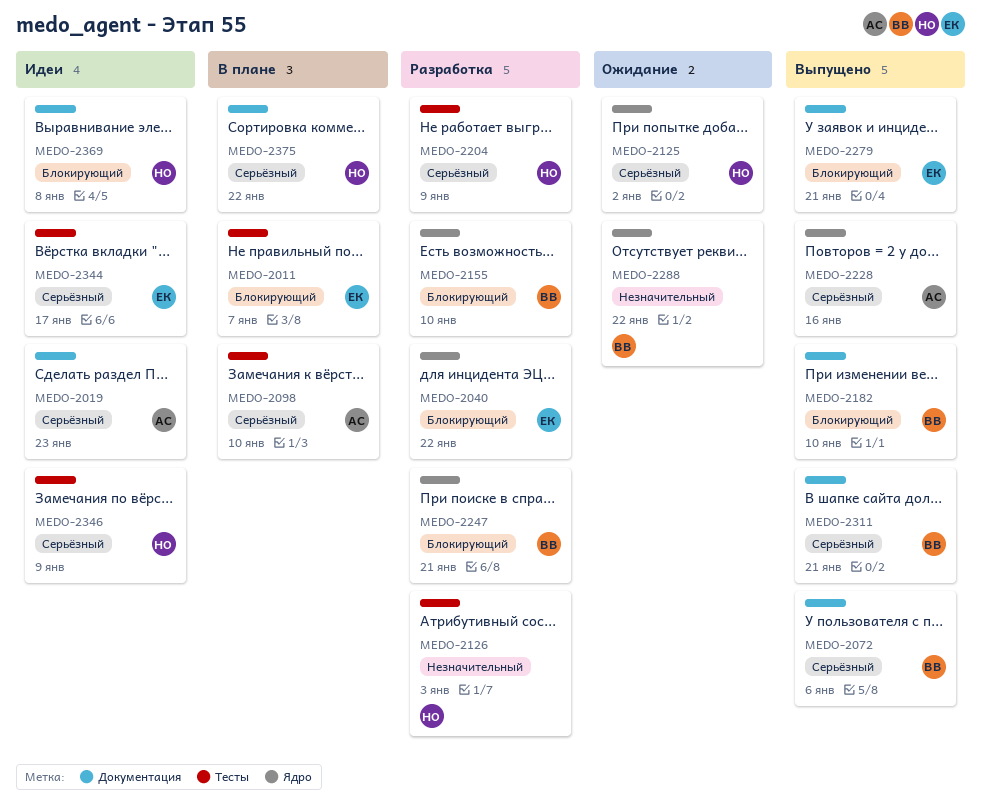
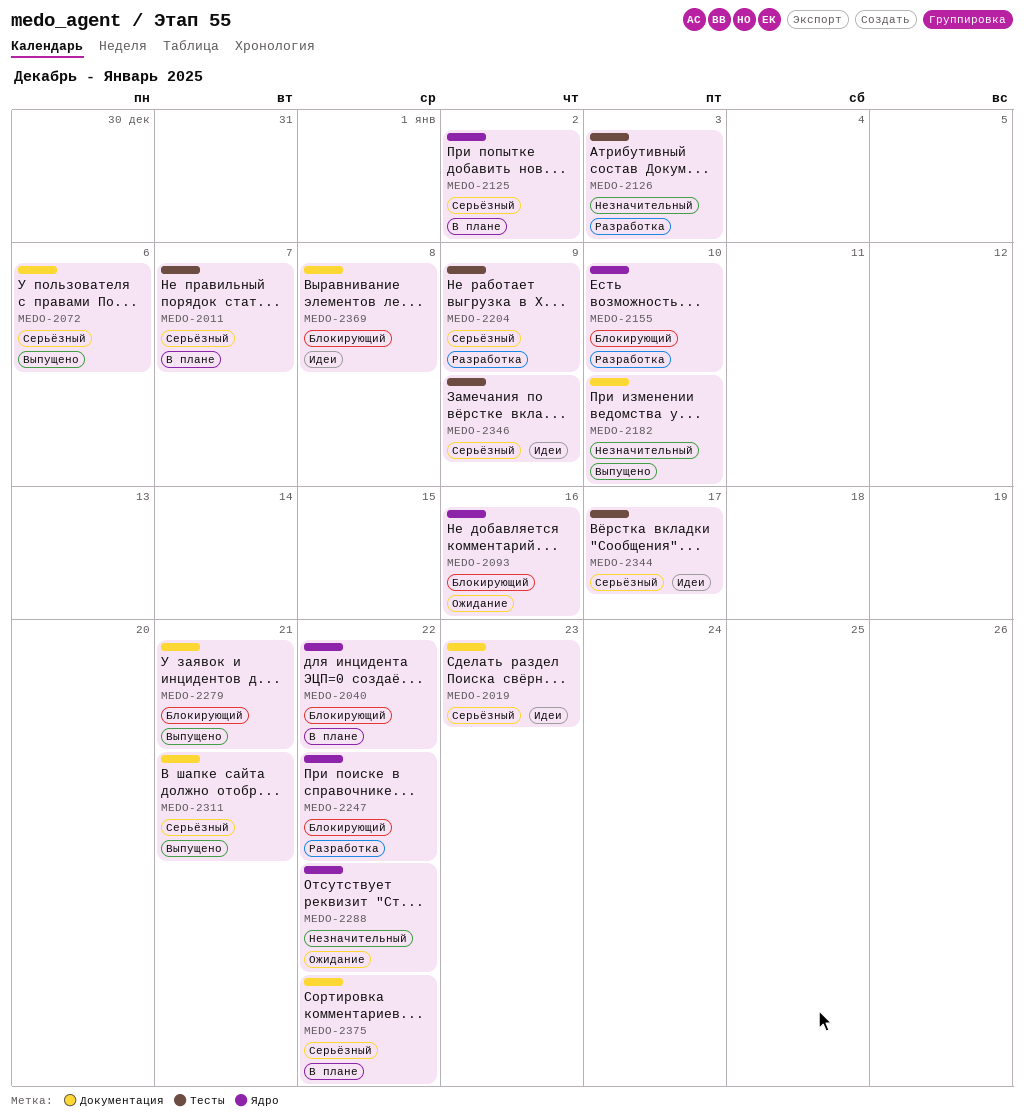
MEDO-2011, priority: Блокирующий -> Серьёзный
MEDO-2040, status: Разработка -> В плане
MEDO-2093: none -> present
MEDO-2098: present -> none
MEDO-2125, status: Ожидание -> В плане
MEDO-2182, priority: Блокирующий -> Незначительный
MEDO-2228: present -> none
MEDO-2247, due: Jan 21 -> Jan 22

